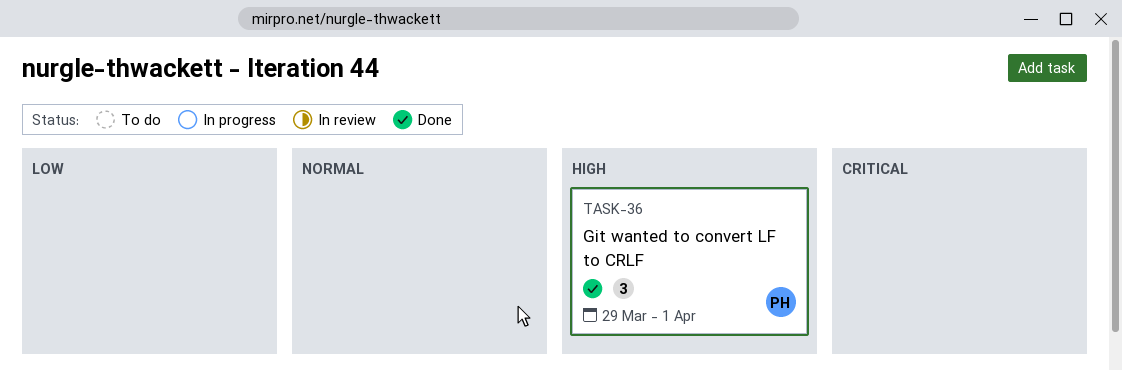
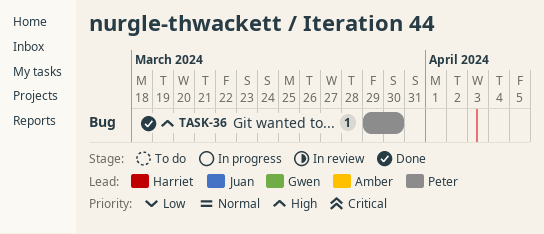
TASK-36, estimate: 3 -> 1
TASK-36, due: Apr 1 -> Mar 30

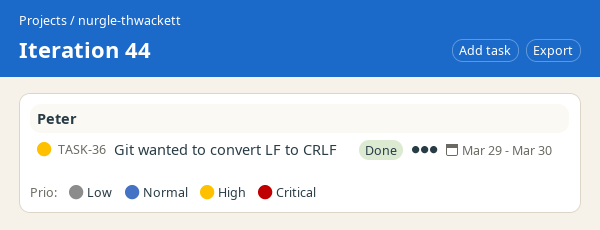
TASK-36, estimate: 1 -> 3

